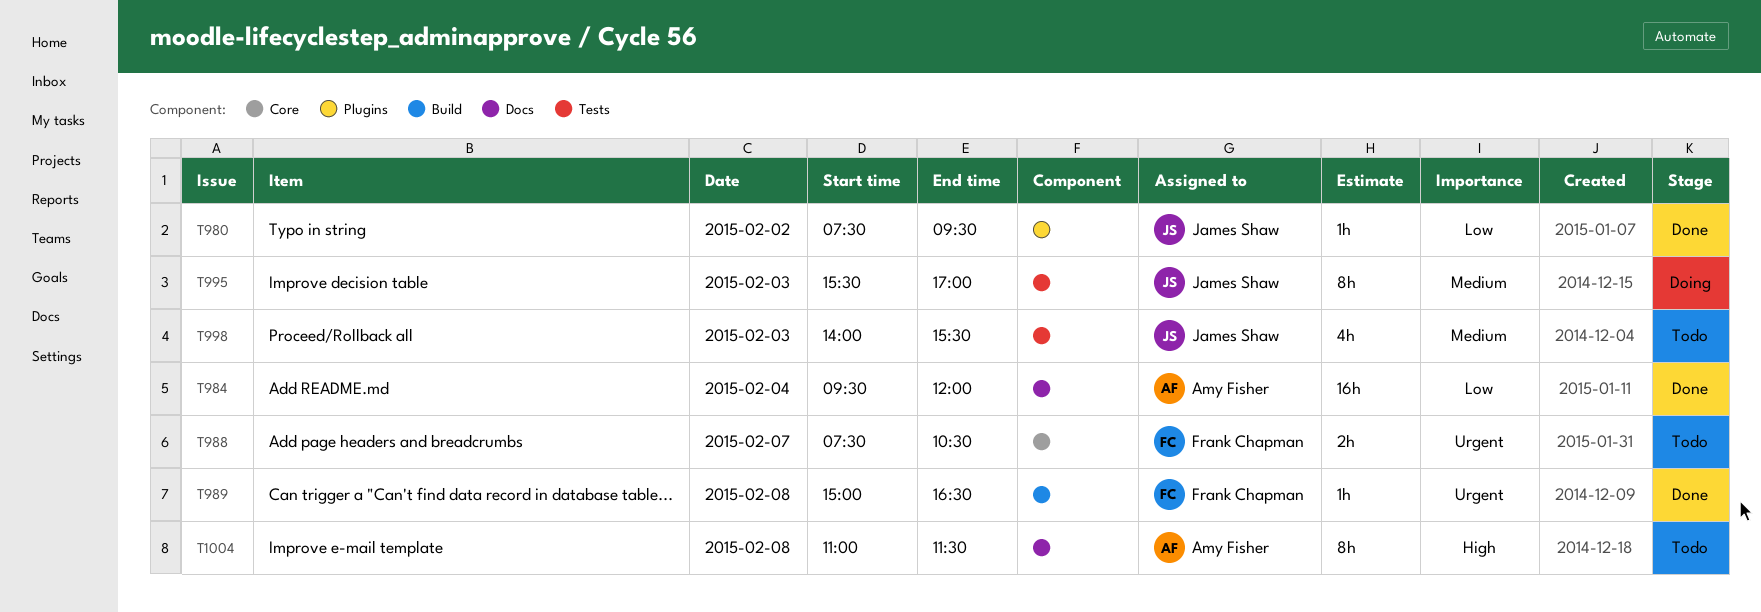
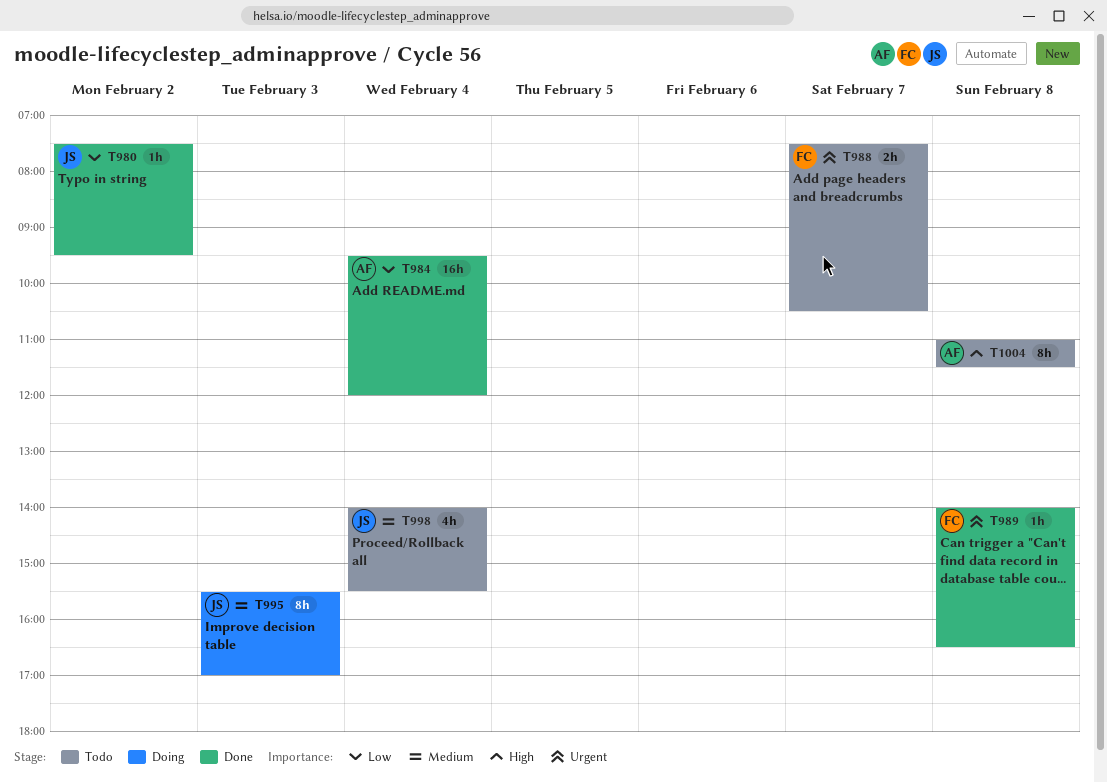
T989, begins: 15:00 -> 14:00
T998, day: Feb 3 -> Feb 4

